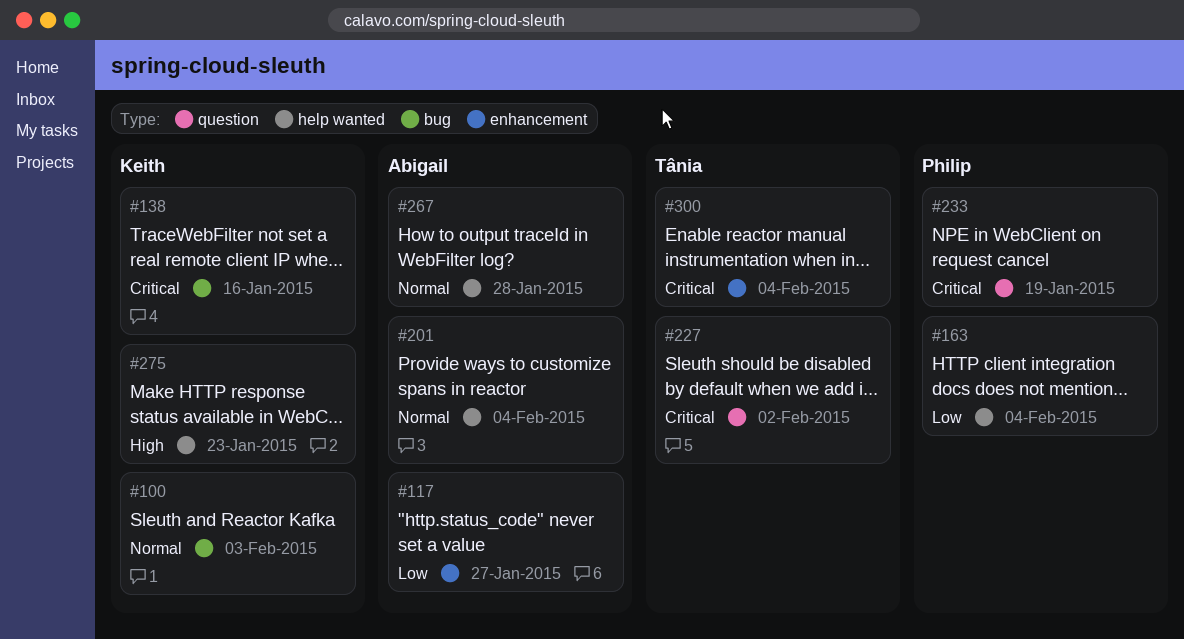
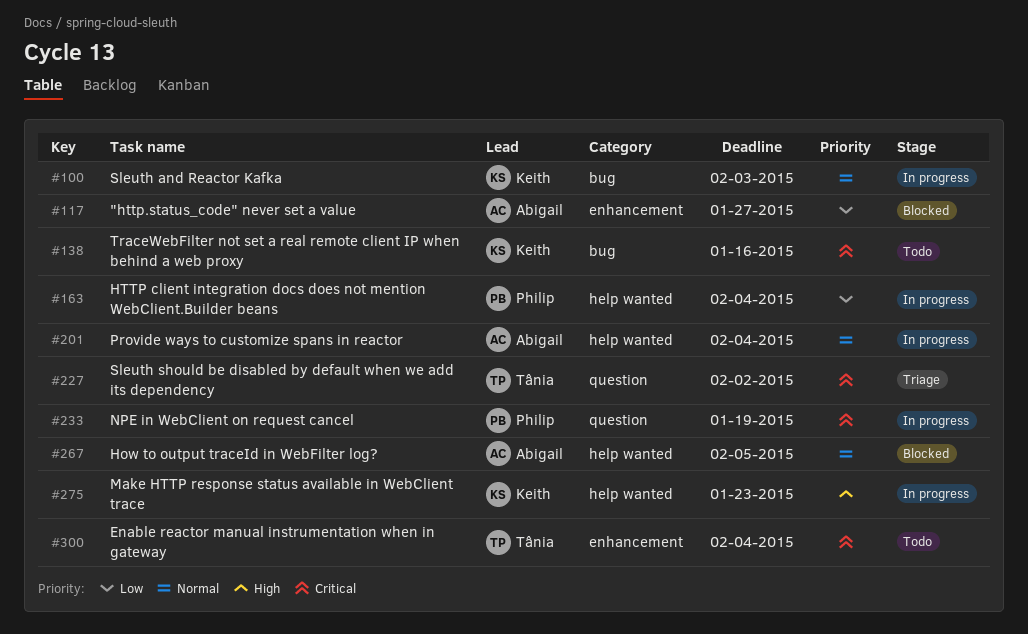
#267, due: Jan 28 -> Feb 5

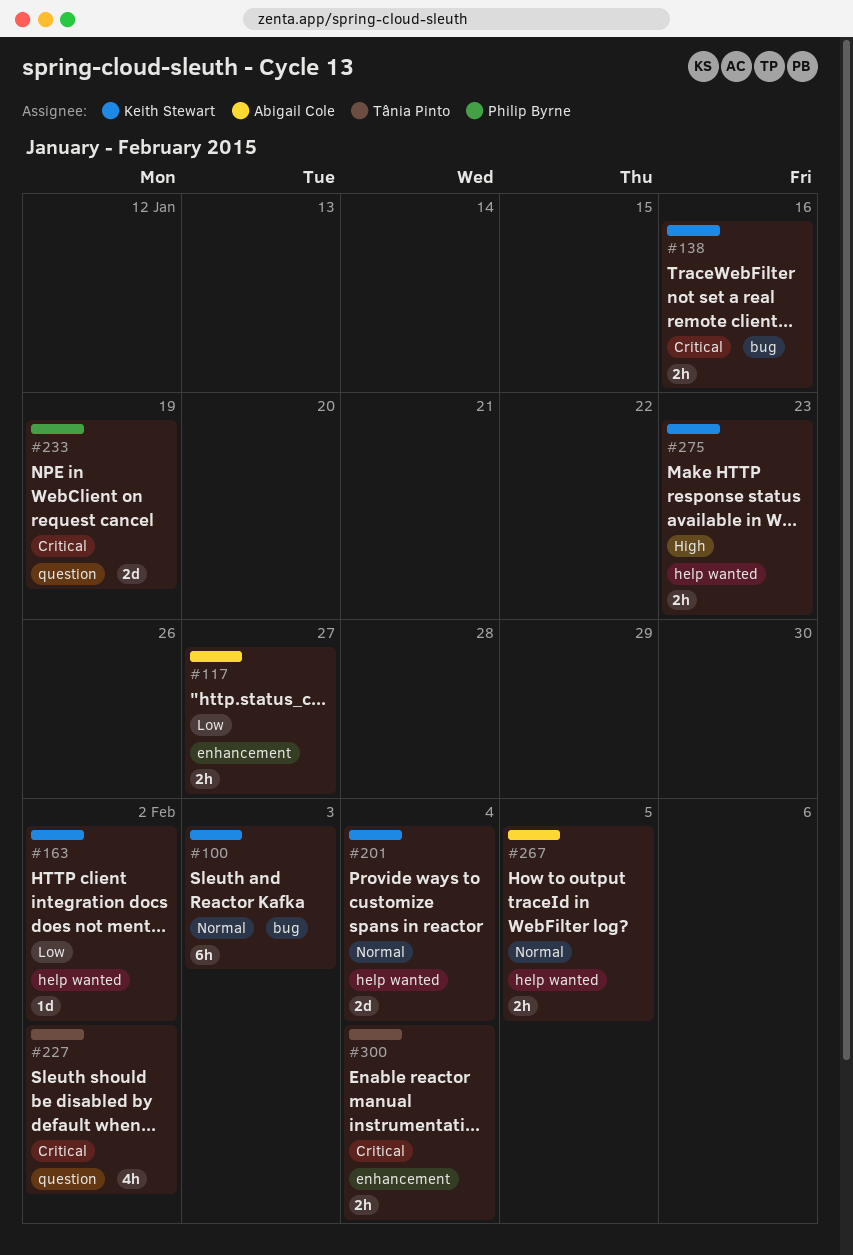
#163, owner: Philip Byrne -> Keith Stewart
#163, due: Feb 4 -> Feb 2
#201, owner: Abigail Cole -> Keith Stewart

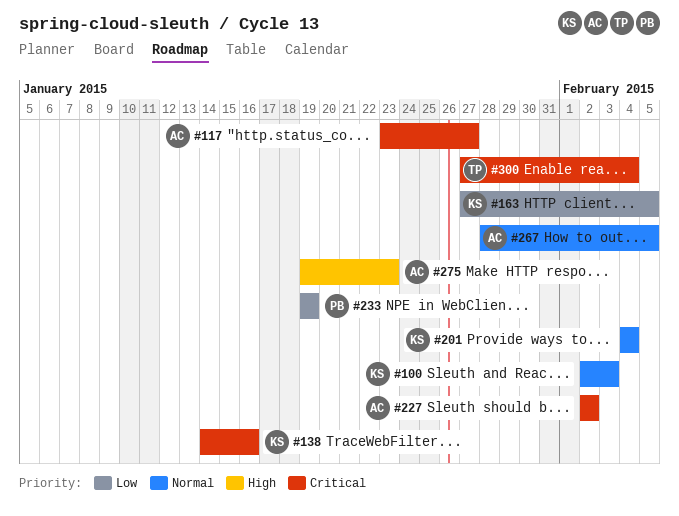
#117, priority: Low -> Critical
#163, due: Feb 2 -> Feb 5
#227, owner: Tânia Pinto -> Abigail Cole
#233, priority: Critical -> Low
#275, owner: Keith Stewart -> Abigail Cole

